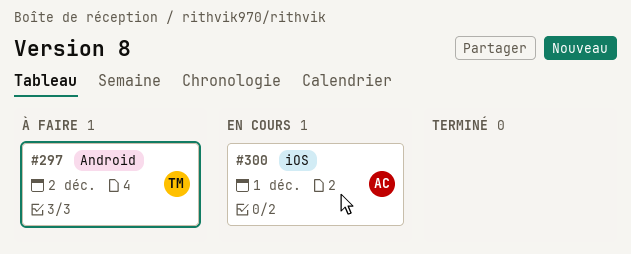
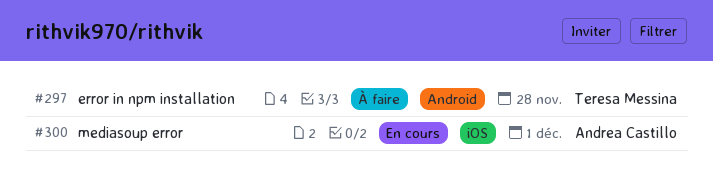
#297, due: Dec 2 -> Nov 28

